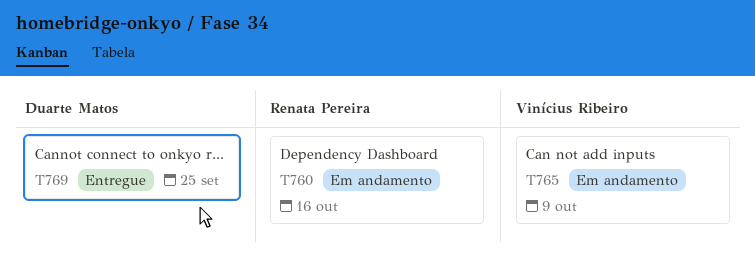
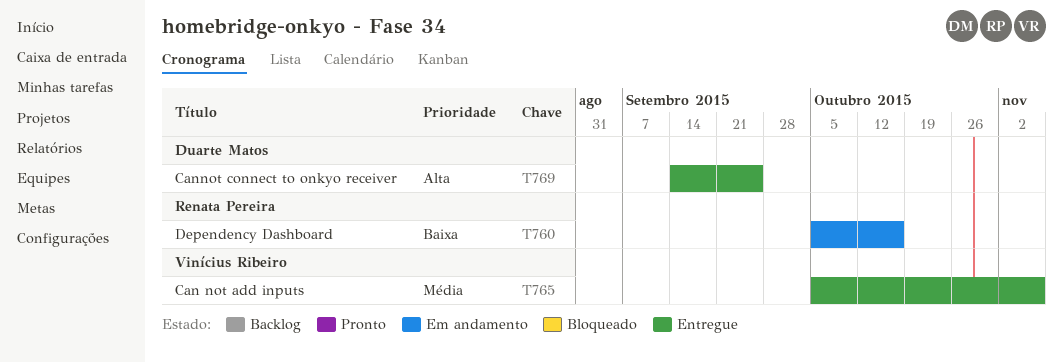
T765, status: Em andamento -> Entregue
T765, due: Oct 9 -> Nov 6

